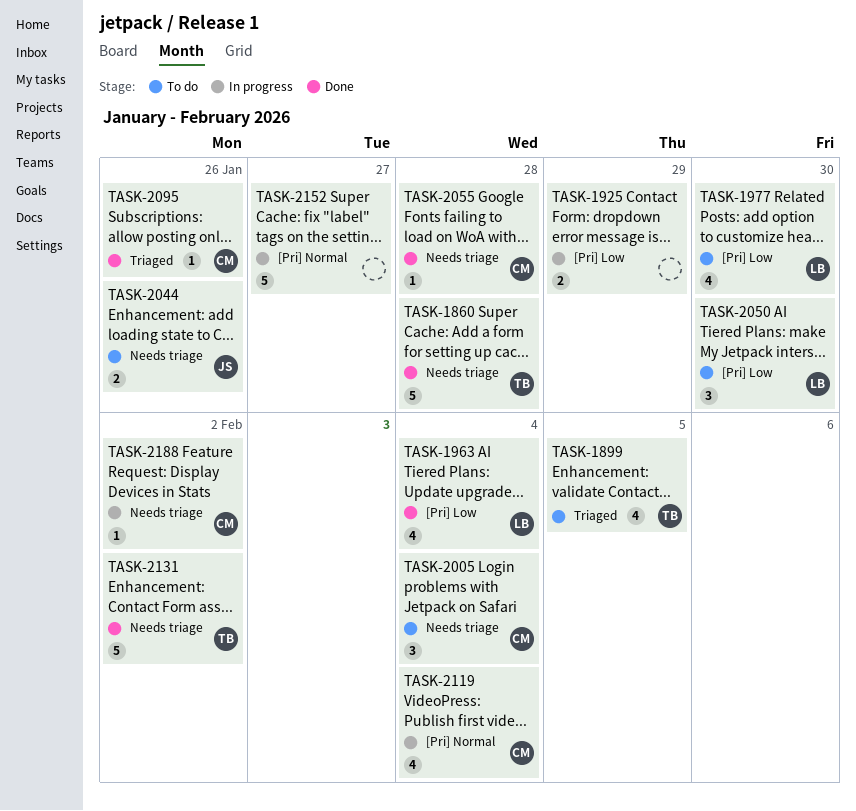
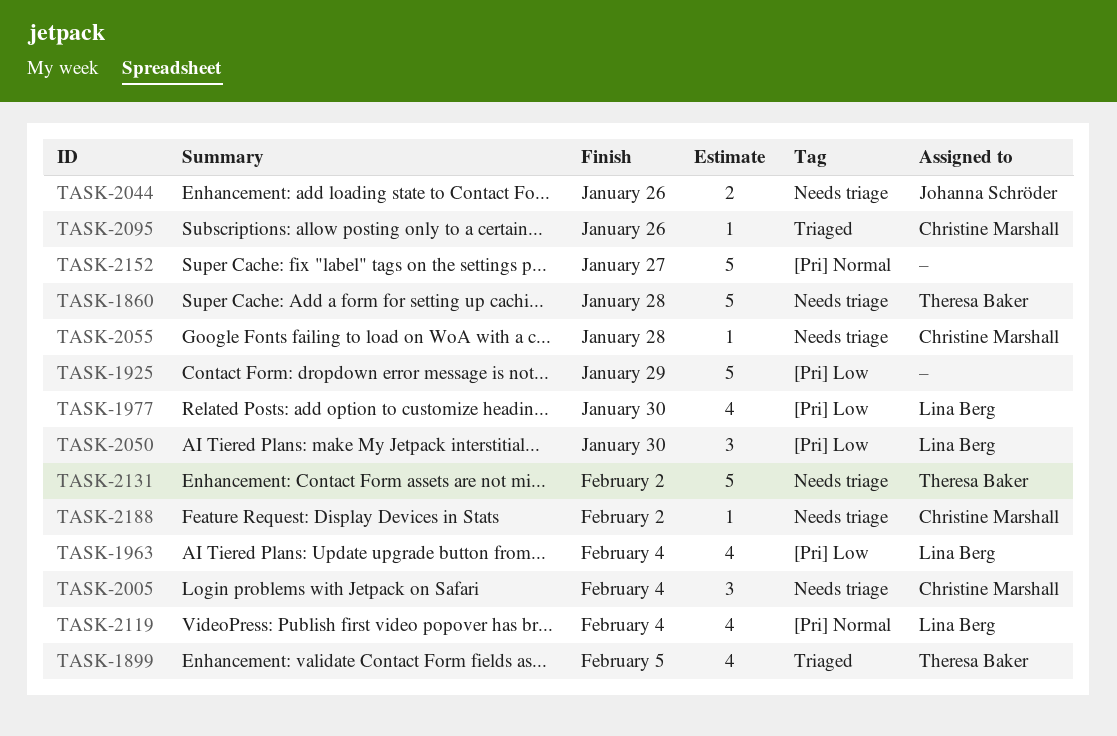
TASK-1925, estimate: 2 -> 5
TASK-2119, owner: Christine Marshall -> Lina Berg

